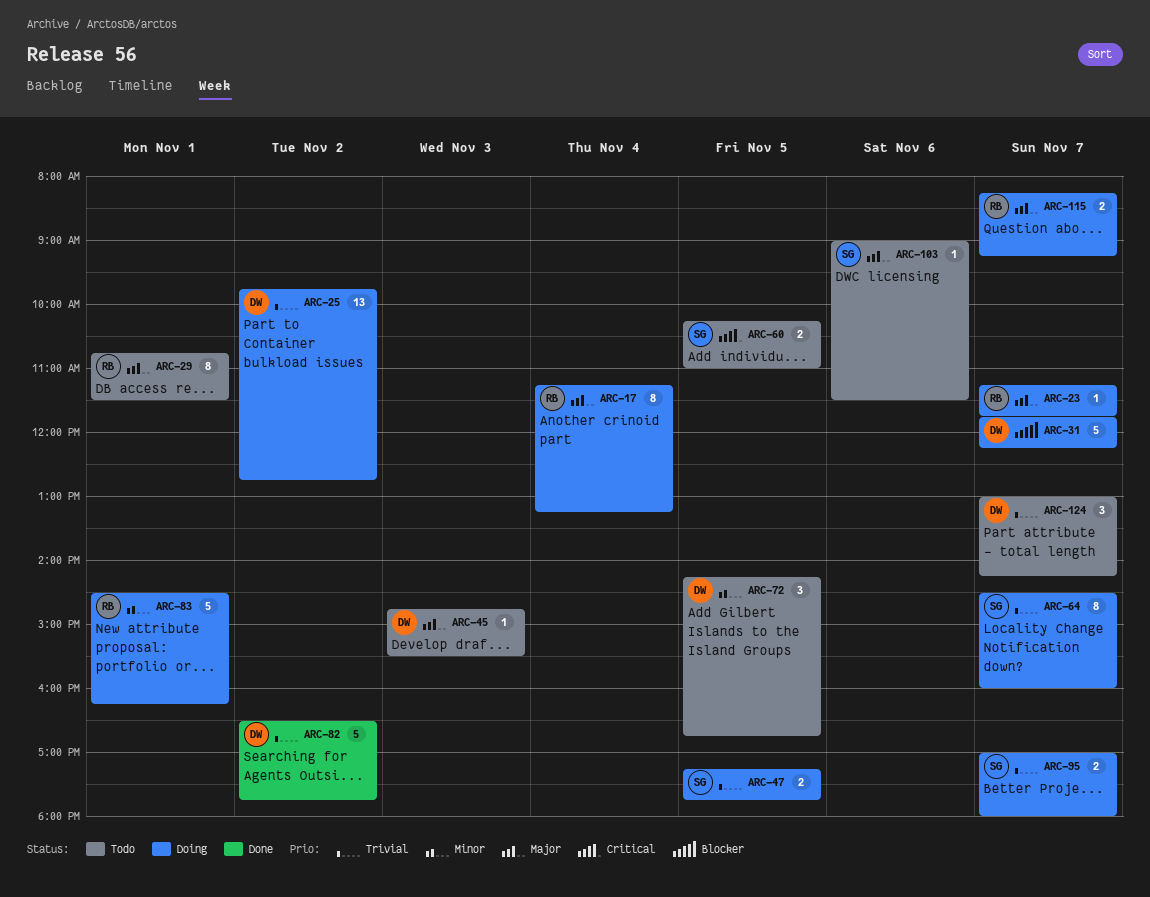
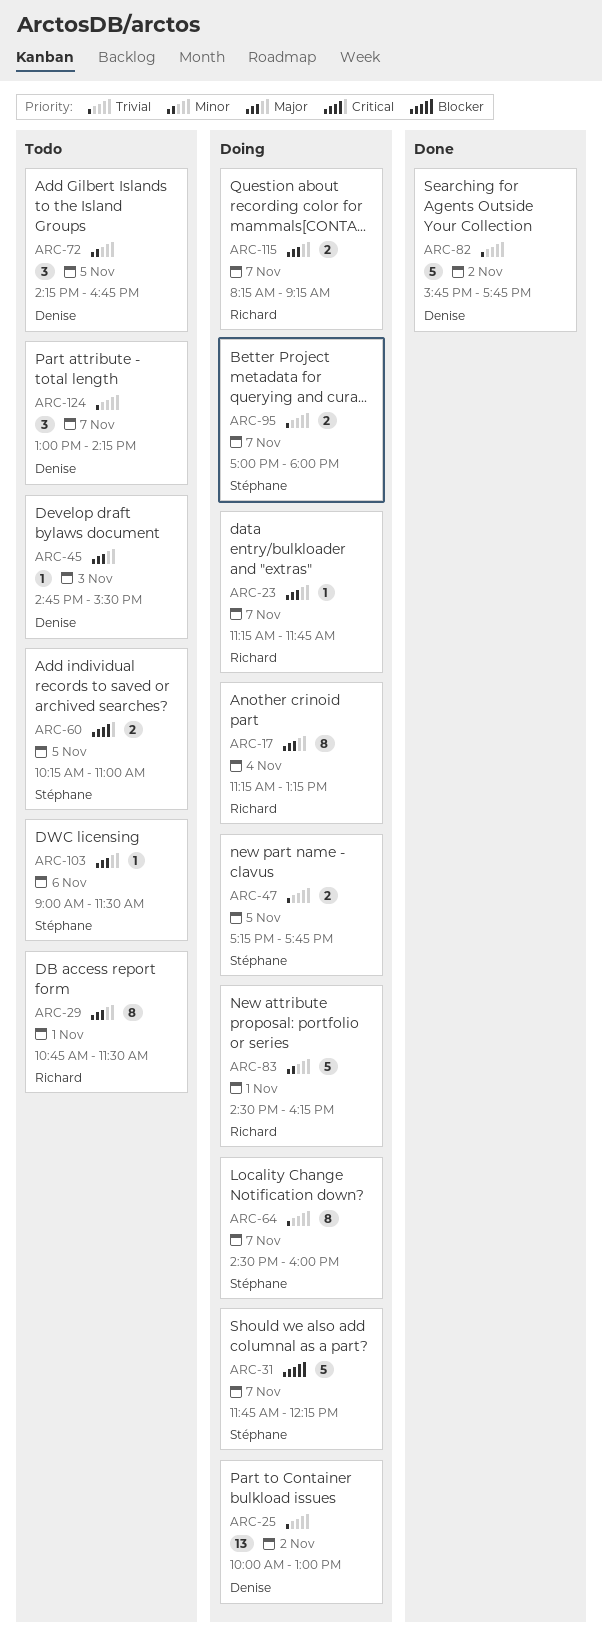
ARC-25, begins: 09:45 -> 10:00
ARC-25, ends: 12:45 -> 13:00
ARC-31, owner: Denise -> Stéphane
ARC-82, begins: 16:30 -> 15:45

